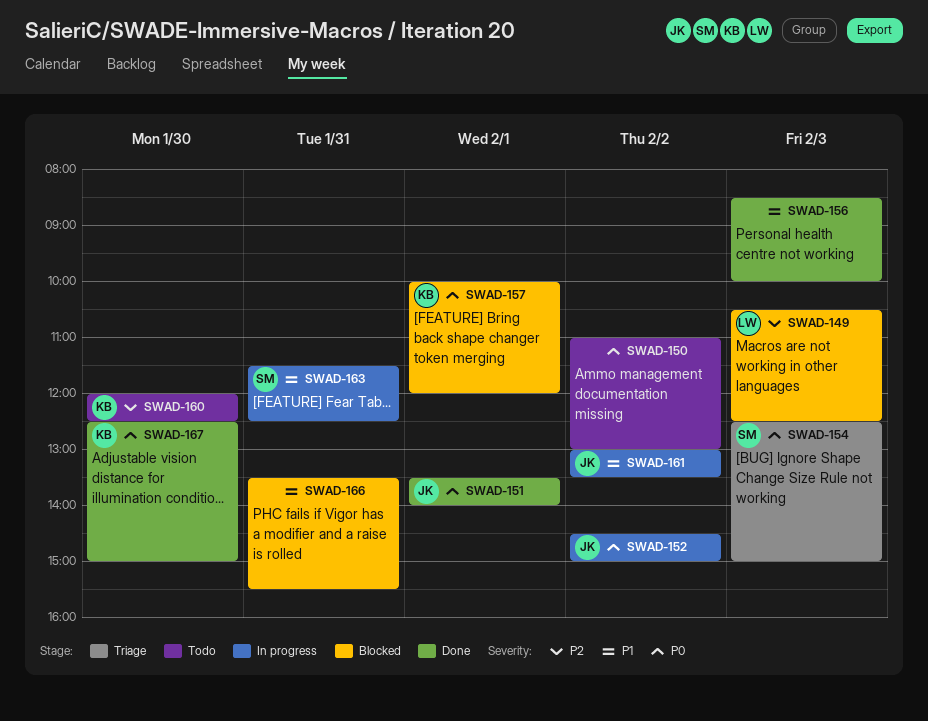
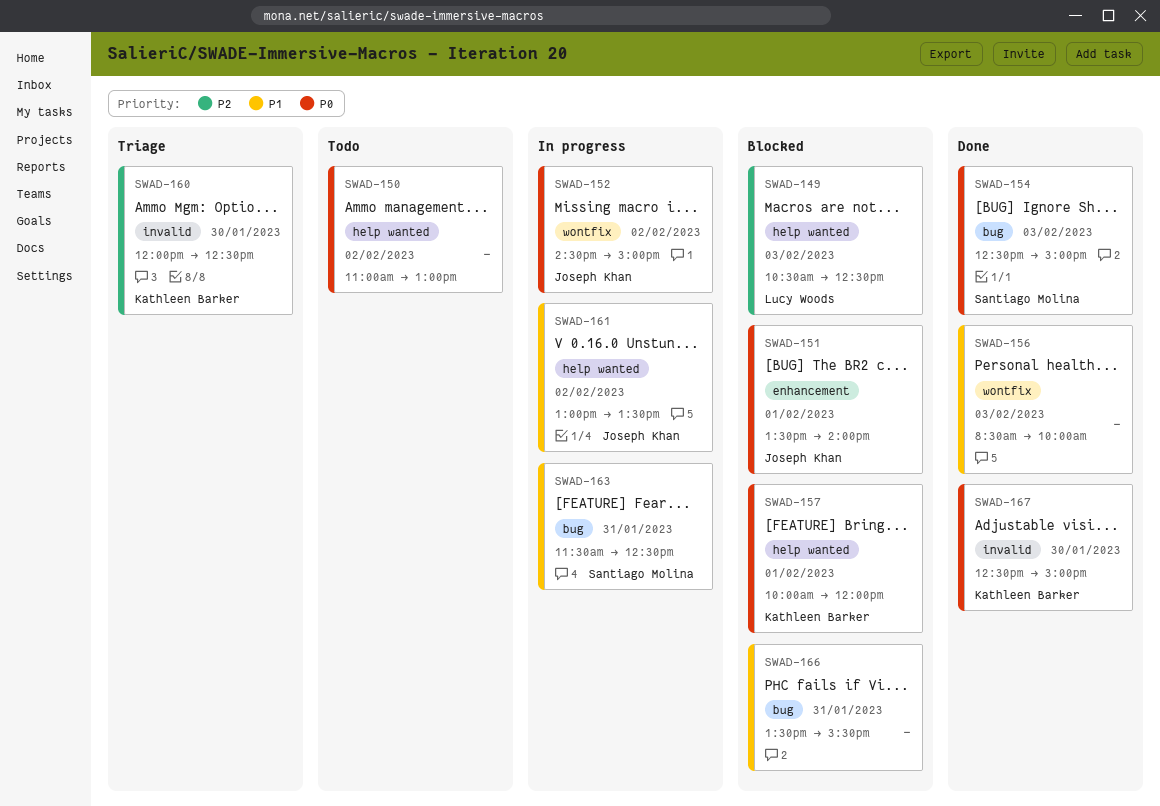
SWAD-151, status: Done -> Blocked
SWAD-154, status: Triage -> Done
SWAD-160, status: Todo -> Triage

